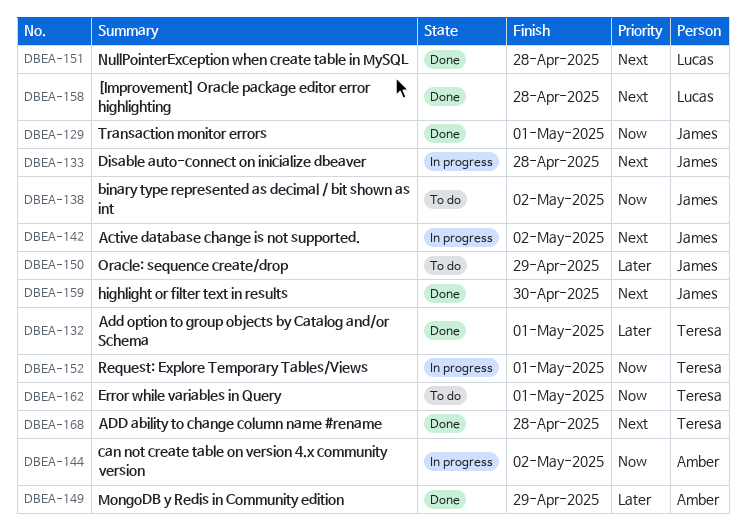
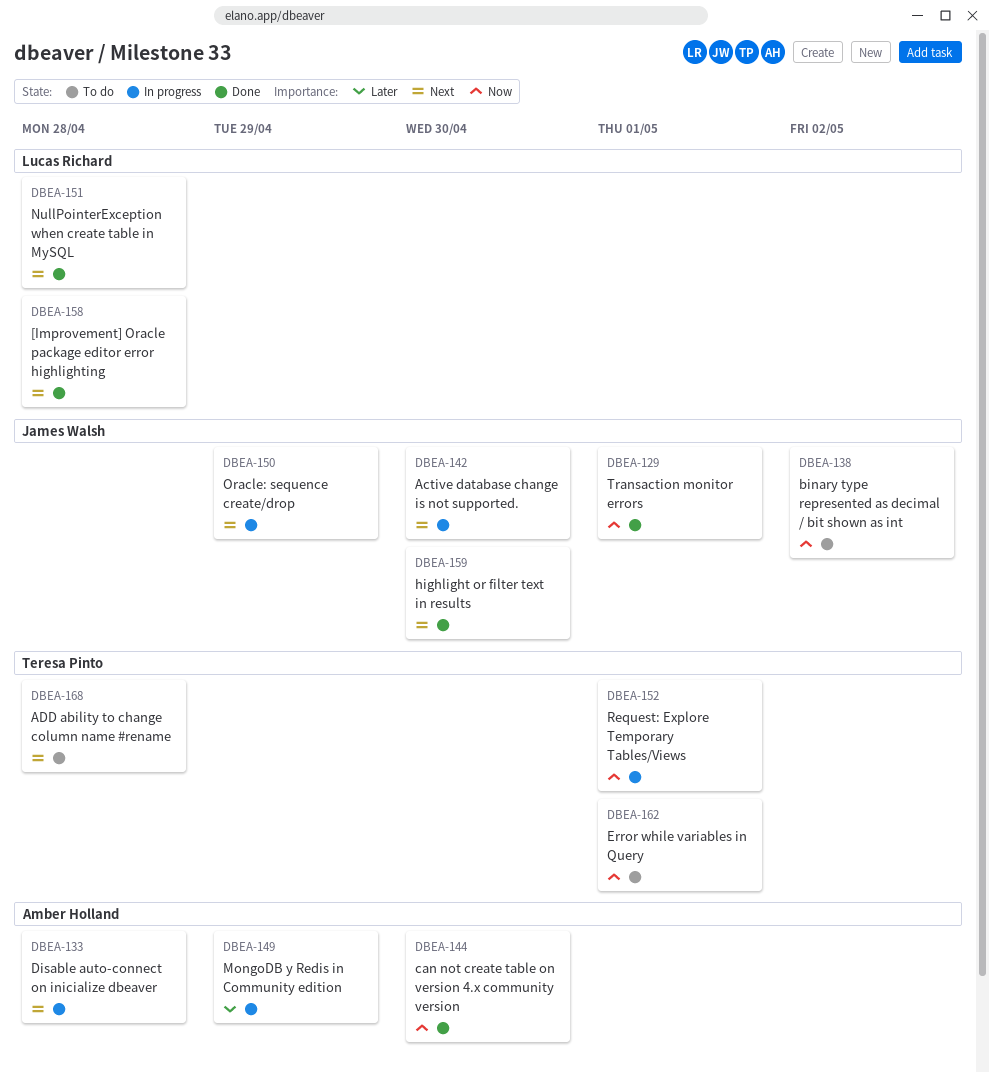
DBEA-132: present -> none
DBEA-133, owner: James Walsh -> Amber Holland
DBEA-142, due: May 2 -> Apr 30
DBEA-144, status: In progress -> Done
DBEA-144, due: May 2 -> Apr 30
DBEA-149, status: Done -> In progress
DBEA-150, status: To do -> In progress
DBEA-150, priority: Later -> Next
DBEA-168, status: Done -> To do

